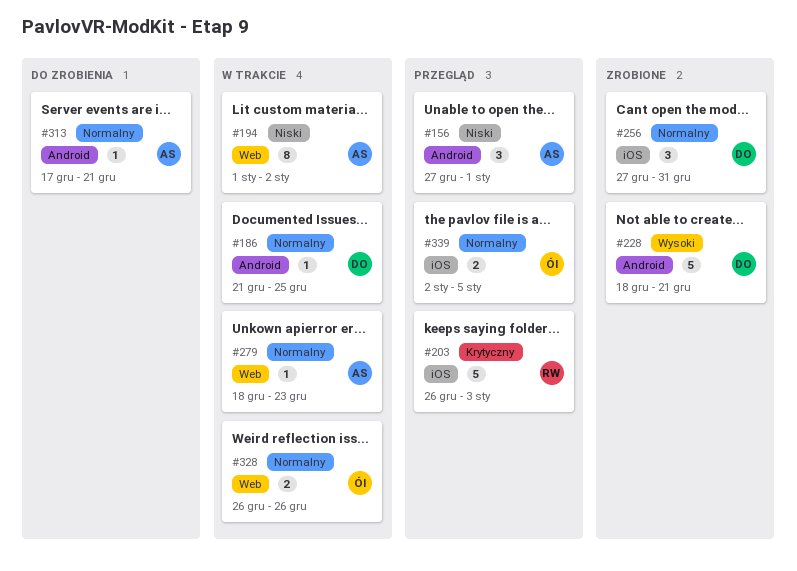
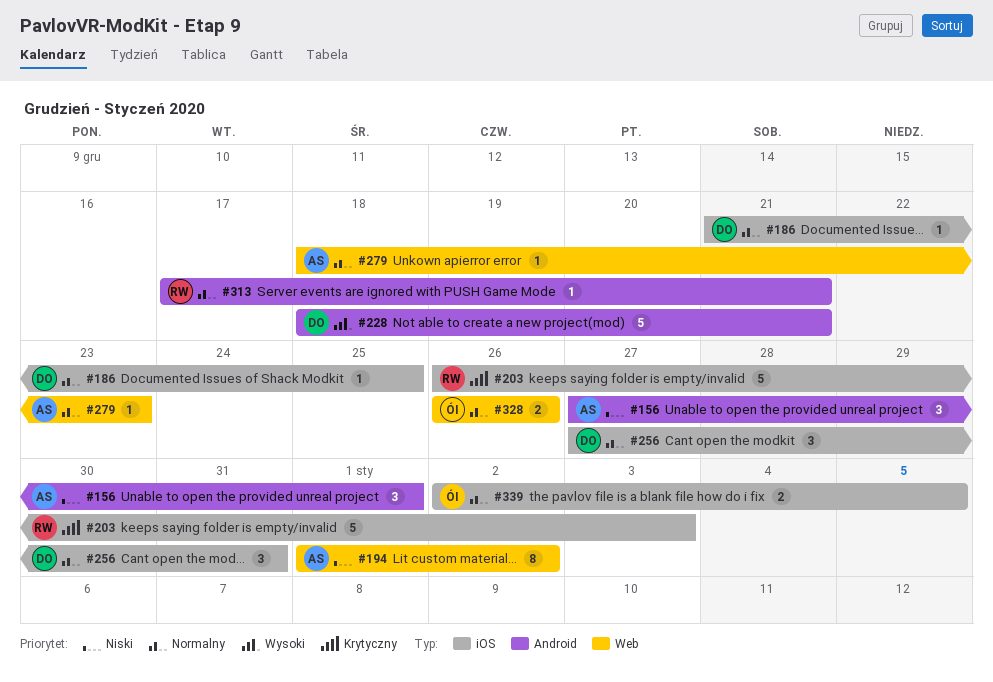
#186, label: Android -> iOS
#313, owner: AS -> RW

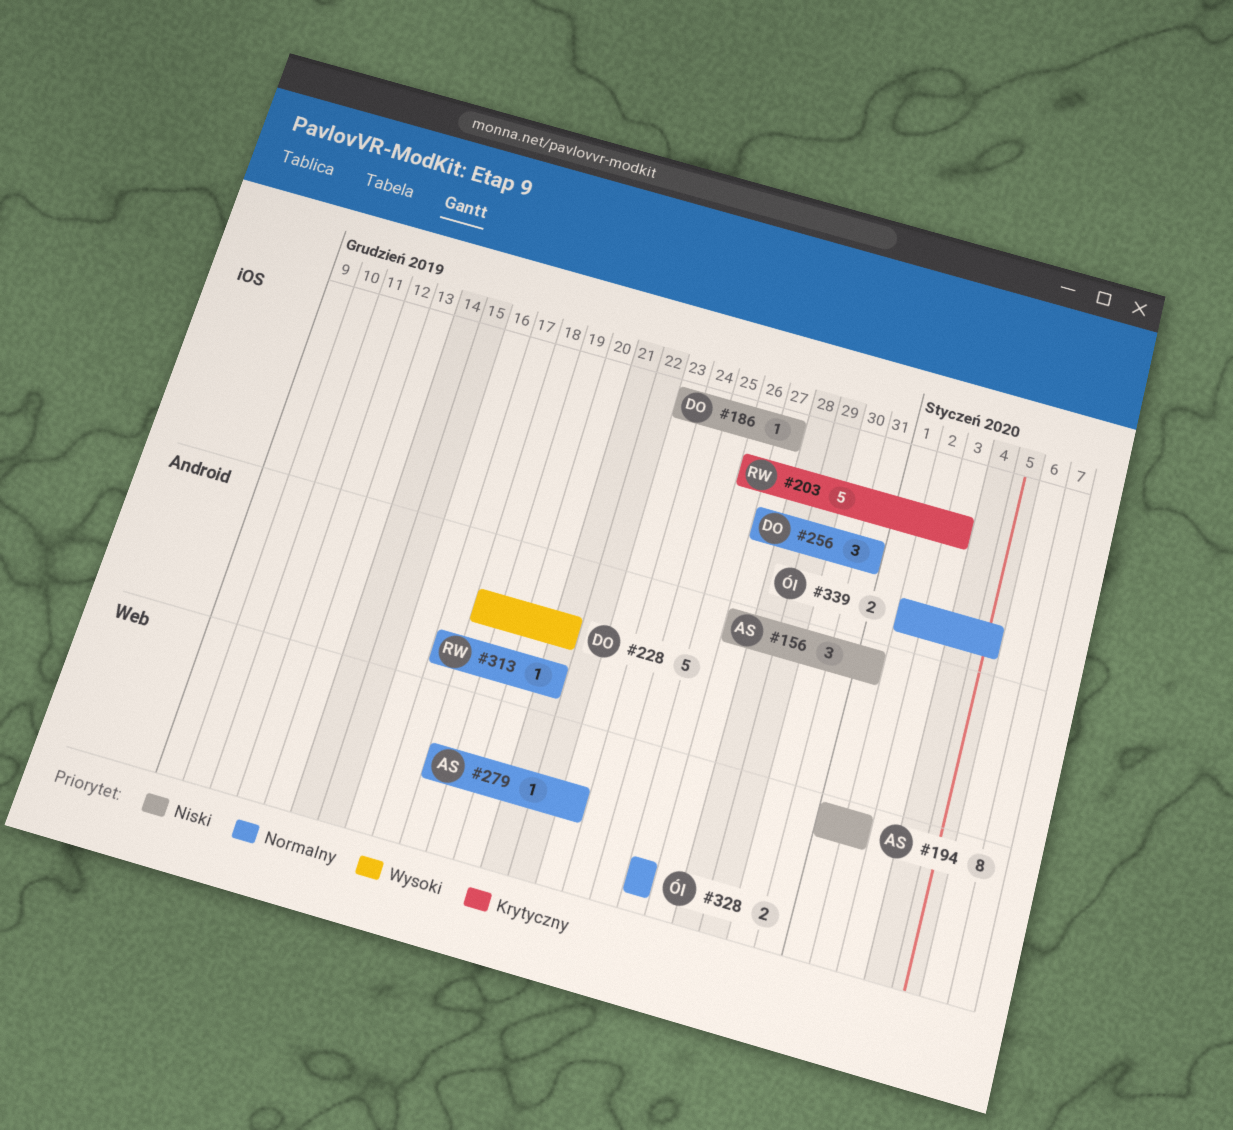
#186, priority: Normalny -> Niski
#186, start: Dec 21 -> Dec 23
#186, due: Dec 25 -> Dec 27

